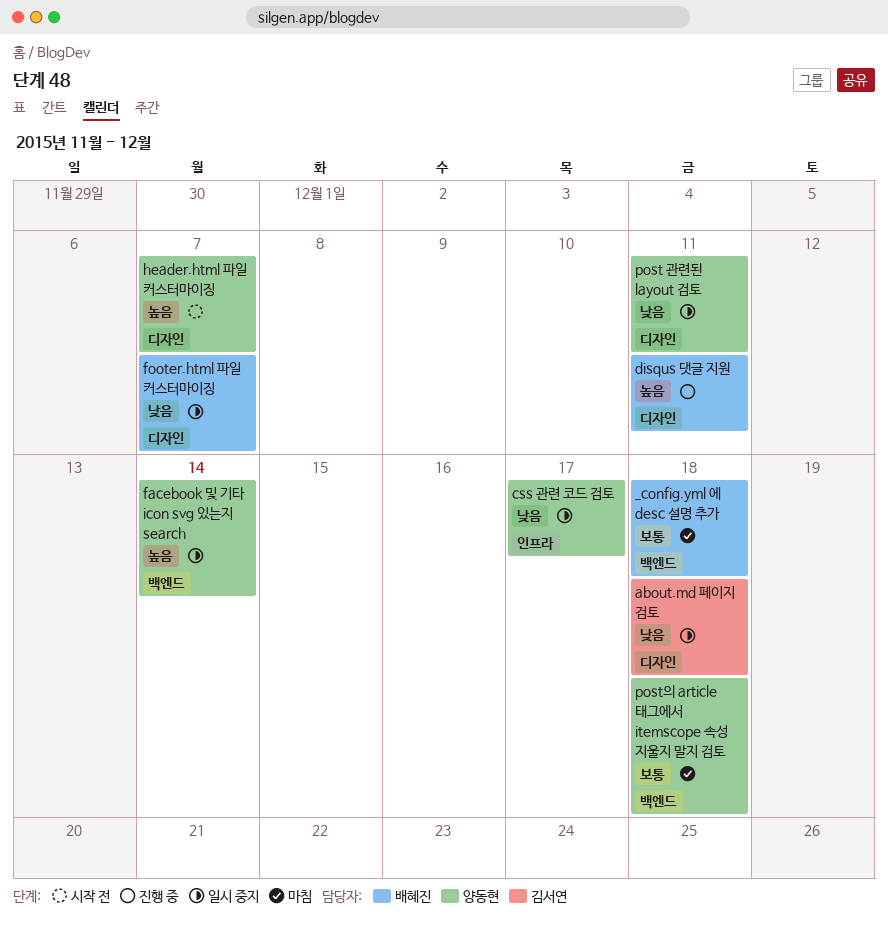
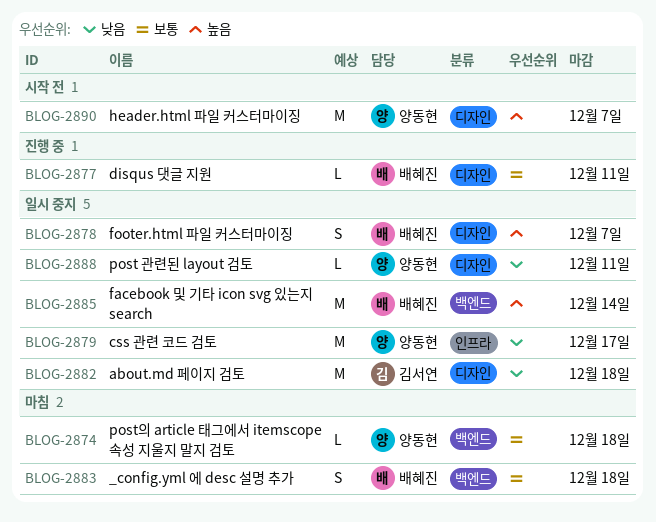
disqus 댓글 지원, priority: 높음 -> 보통
facebook 및 기타 icon svg 있는지 search, owner: 양동현 -> 배혜진
footer.html 파일 커스터마이징, priority: 낮음 -> 높음

